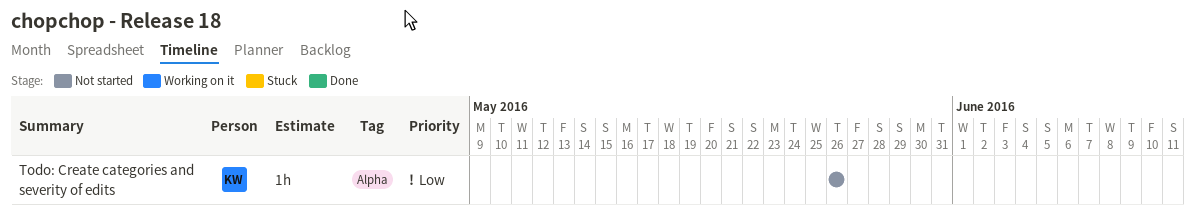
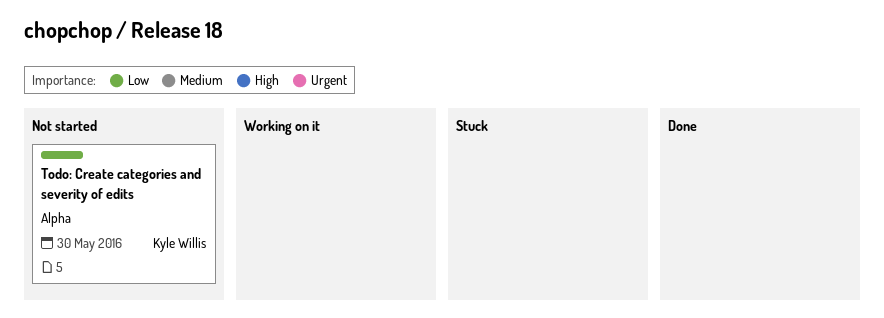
Todo: Create categories and severity of edits, due: May 26 -> May 30

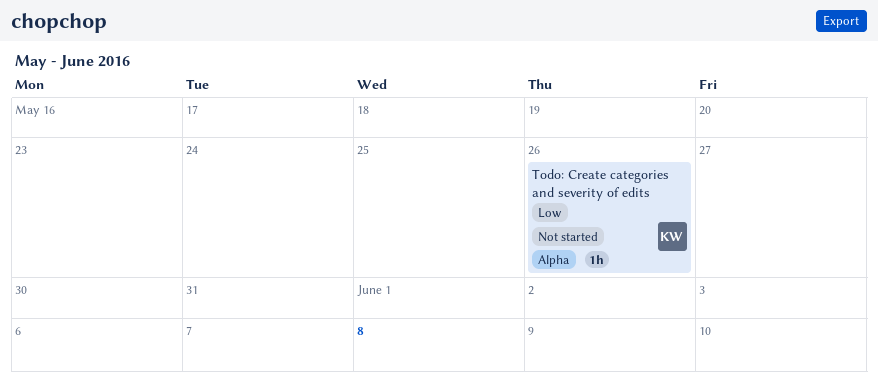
Todo: Create categories and severity of edits, due: May 30 -> May 26

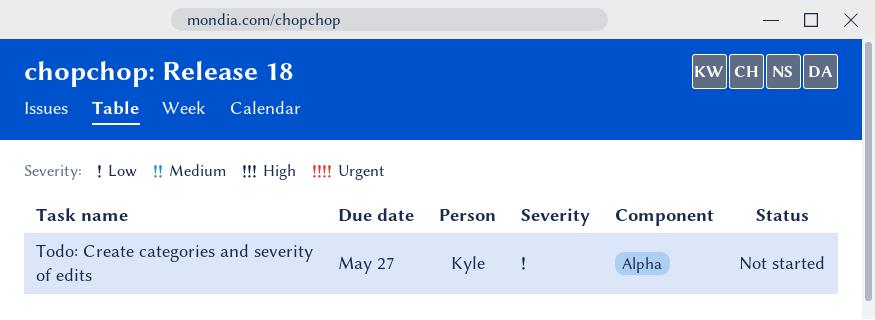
Todo: Create categories and severity of edits, due: May 26 -> May 27

